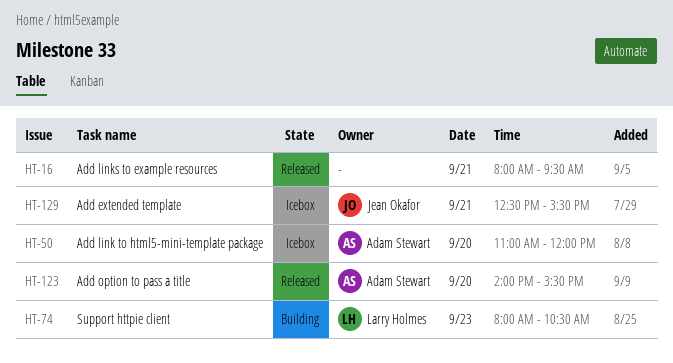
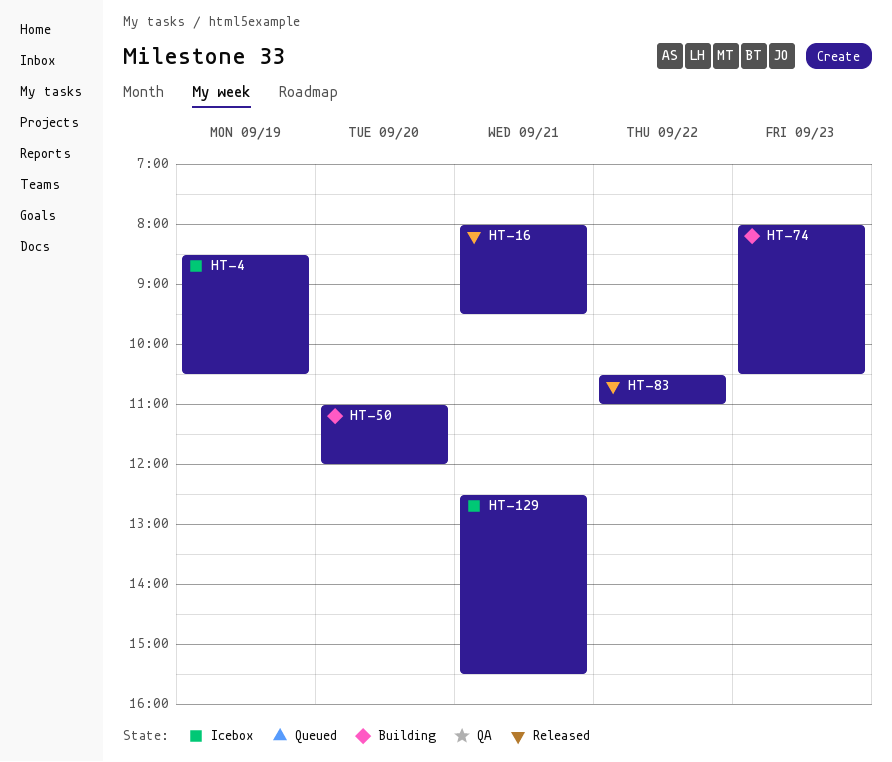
HT-4: none -> present
HT-50, status: Icebox -> Building
HT-83: none -> present
HT-123: present -> none

